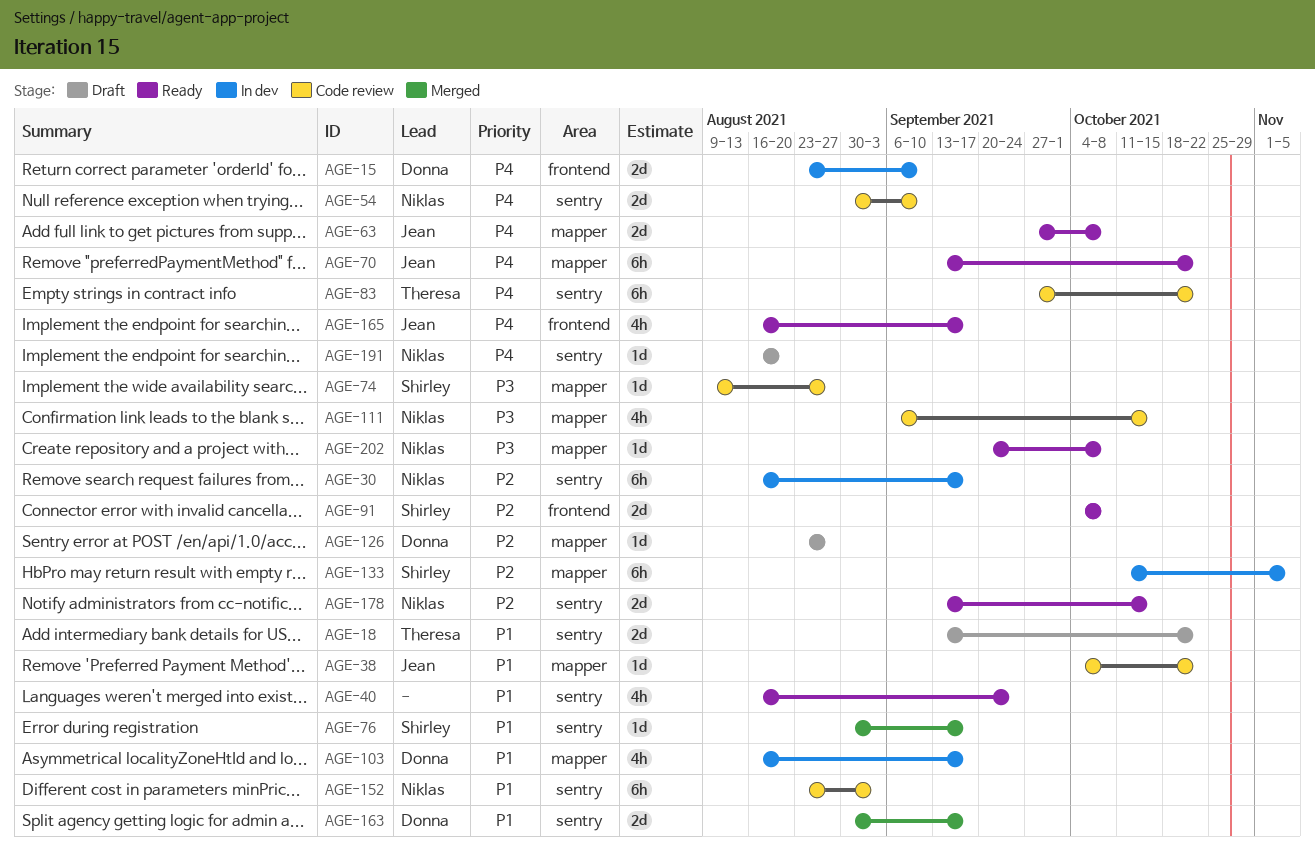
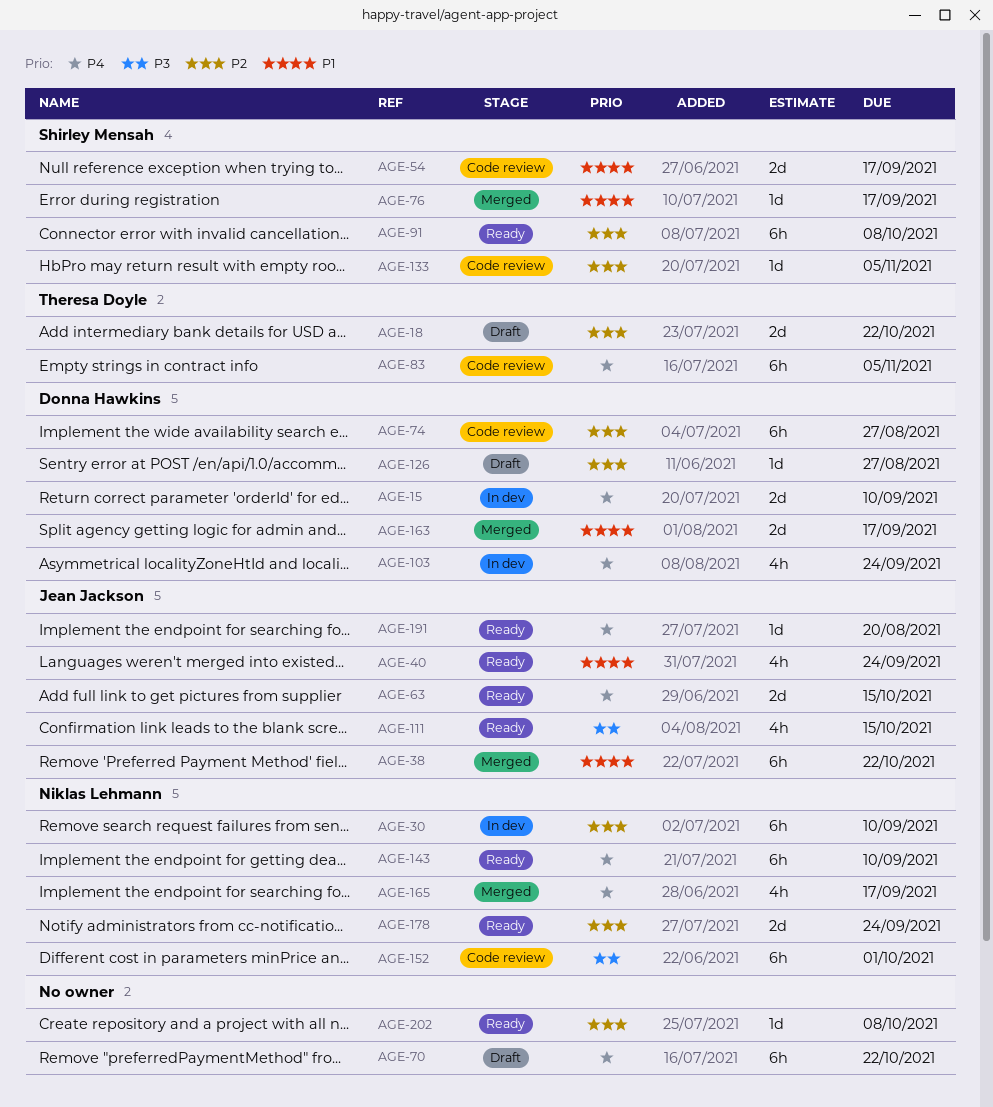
AGE-18, priority: P1 -> P2
AGE-30, due: Sep 17 -> Sep 10
AGE-38, status: Code review -> Merged
AGE-38, estimate: 1d -> 6h
AGE-40, owner: none -> Jean Jackson
AGE-54, owner: Niklas Lehmann -> Shirley Mensah
AGE-54, priority: P4 -> P1
AGE-54, due: Sep 10 -> Sep 17
AGE-63, due: Oct 8 -> Oct 15
AGE-70, status: Ready -> Draft
AGE-70, owner: Jean Jackson -> none
AGE-74, owner: Shirley Mensah -> Donna Hawkins
AGE-74, priority: P3 -> P2
AGE-74, estimate: 1d -> 6h
AGE-83, due: Oct 22 -> Nov 5
AGE-91, estimate: 2d -> 6h
AGE-103, priority: P1 -> P4
AGE-103, due: Sep 17 -> Sep 24
AGE-111, status: Code review -> Ready
AGE-111, owner: Niklas Lehmann -> Jean Jackson
AGE-133, status: In dev -> Code review
AGE-133, estimate: 6h -> 1d
AGE-143: none -> present
AGE-152, priority: P1 -> P3
AGE-152, due: Sep 3 -> Oct 1
AGE-165, status: Ready -> Merged
AGE-165, owner: Jean Jackson -> Niklas Lehmann
AGE-178, due: Oct 15 -> Sep 24
AGE-191, status: Draft -> Ready
AGE-191, owner: Niklas Lehmann -> Jean Jackson
AGE-202, owner: Niklas Lehmann -> none
AGE-202, priority: P3 -> P2

